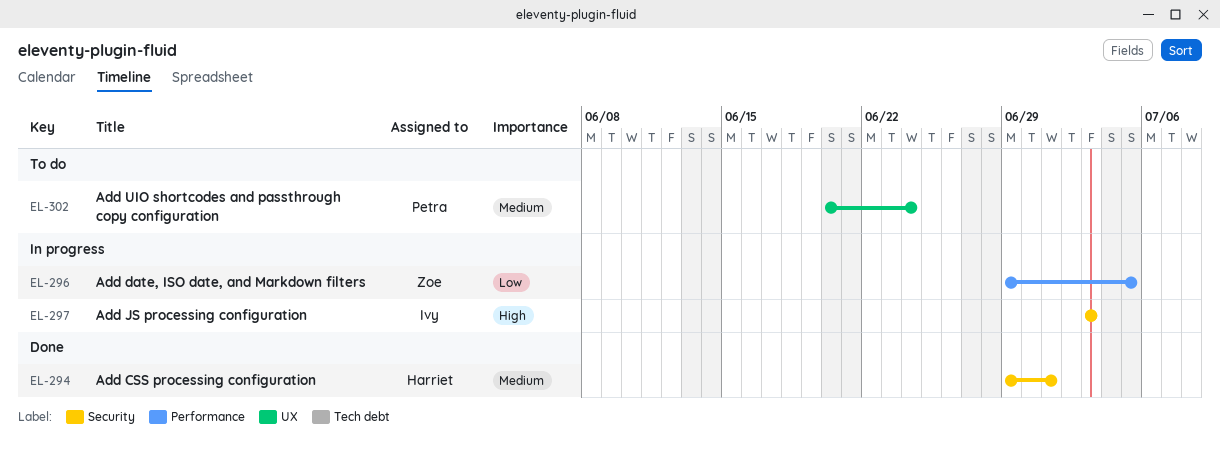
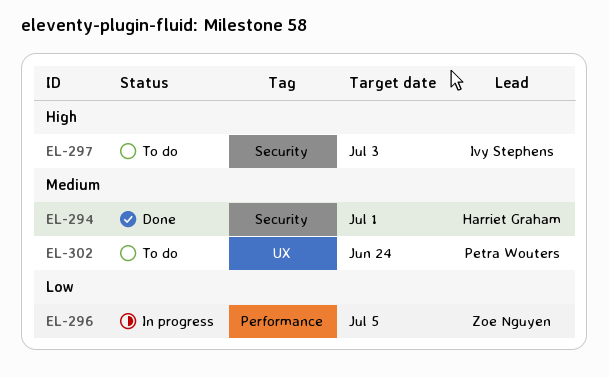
EL-297, status: In progress -> To do

